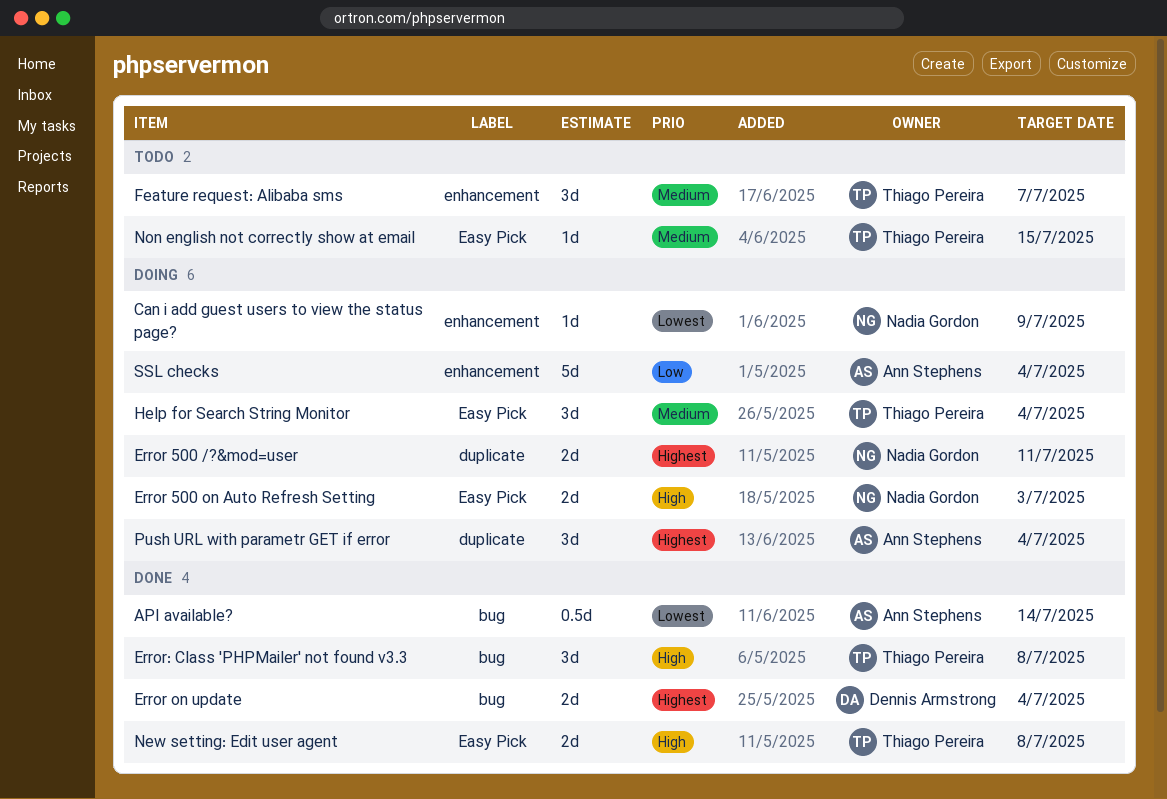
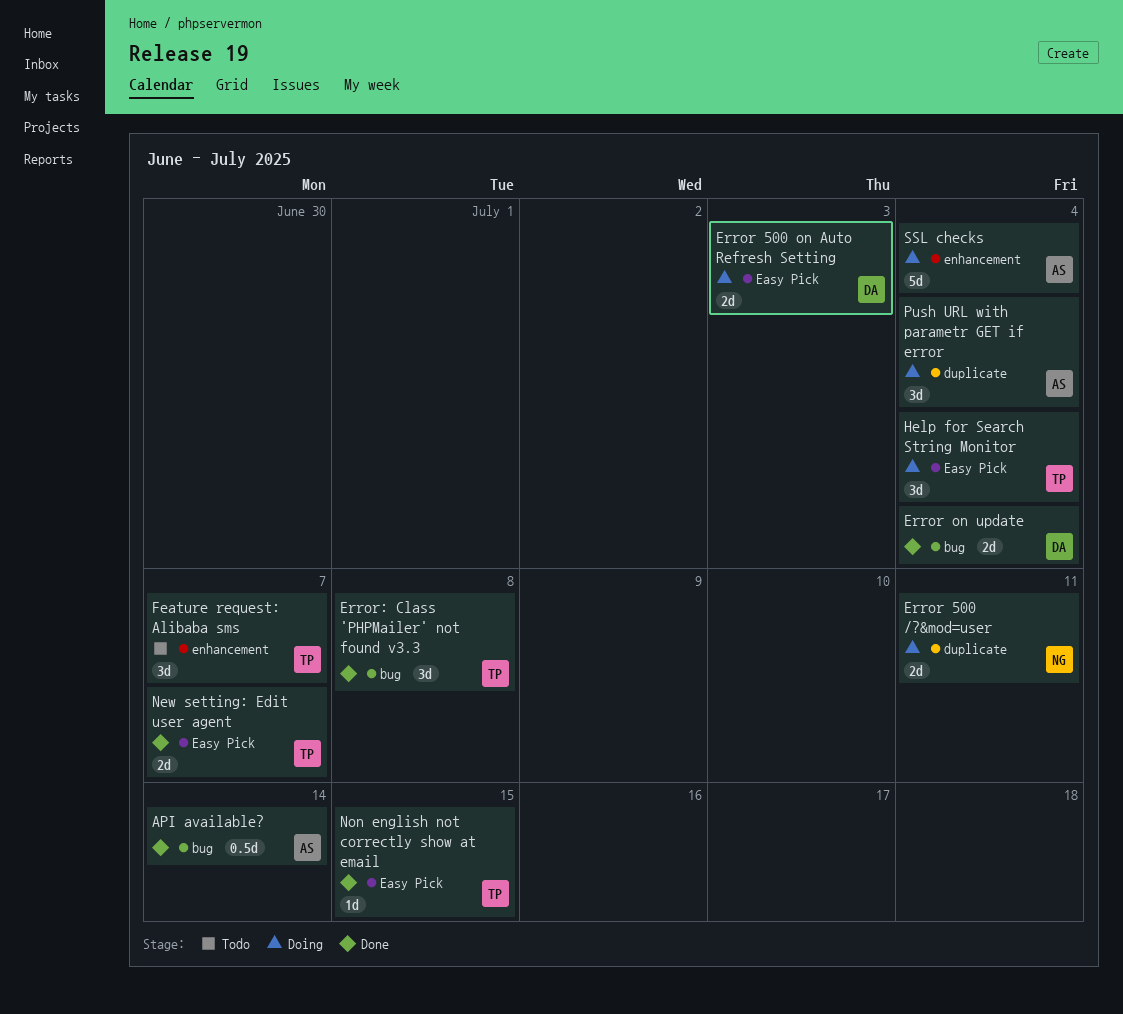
Can i add guest users to view the status page?: present -> none
Error 500 on Auto Refresh Setting, owner: Nadia Gordon -> Dennis Armstrong
New setting: Edit user agent, due: Jul 8 -> Jul 7
Non english not correctly show at email, status: Todo -> Done

